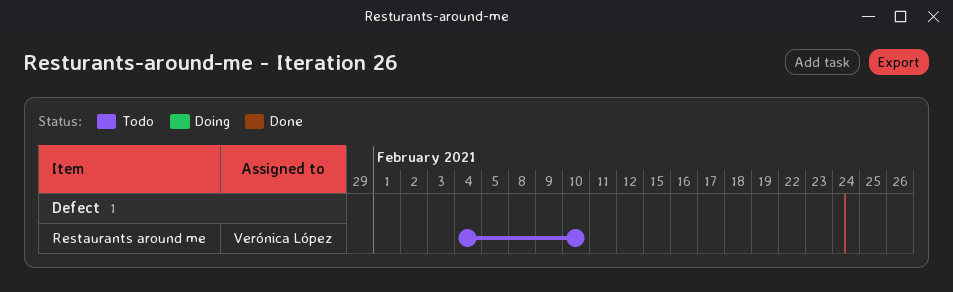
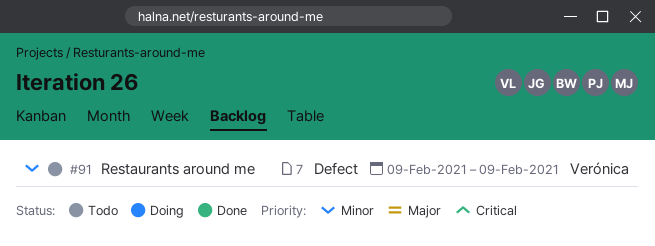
Restaurants around me, start: Feb 4 -> Feb 9
Restaurants around me, due: Feb 10 -> Feb 9

